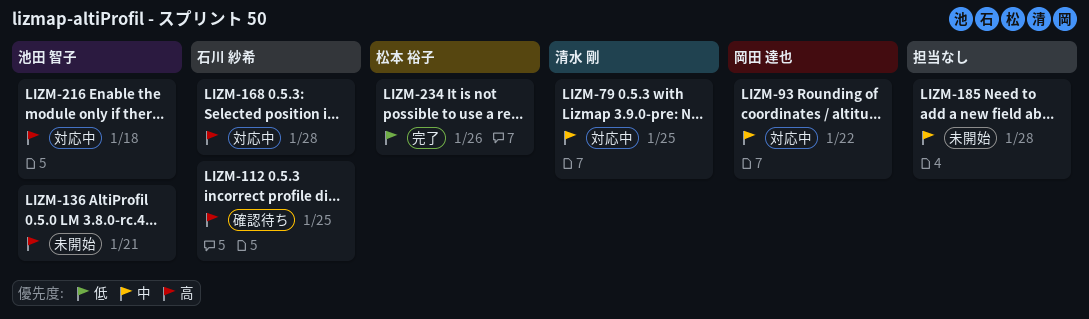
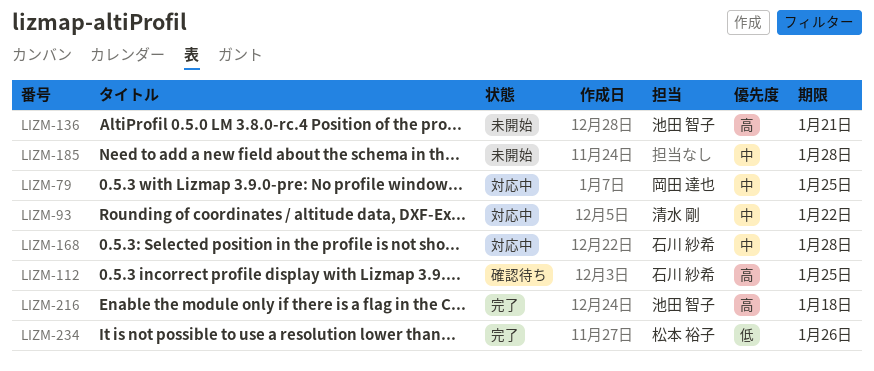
LIZM-79, owner: 清水 剛 -> 岡田 達也
LIZM-93, owner: 岡田 達也 -> 清水 剛
LIZM-168, priority: 高 -> 中
LIZM-216, status: 対応中 -> 完了

